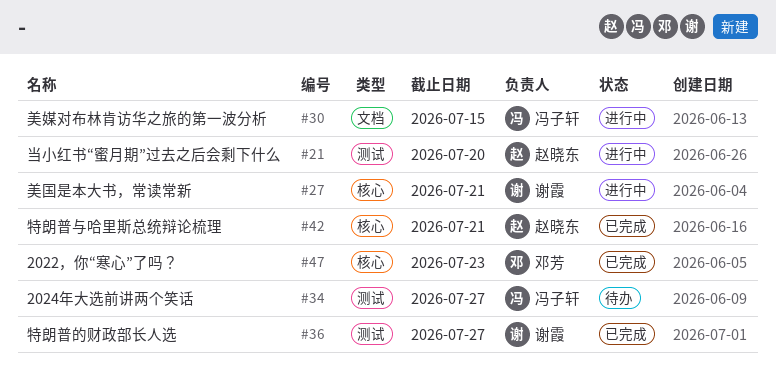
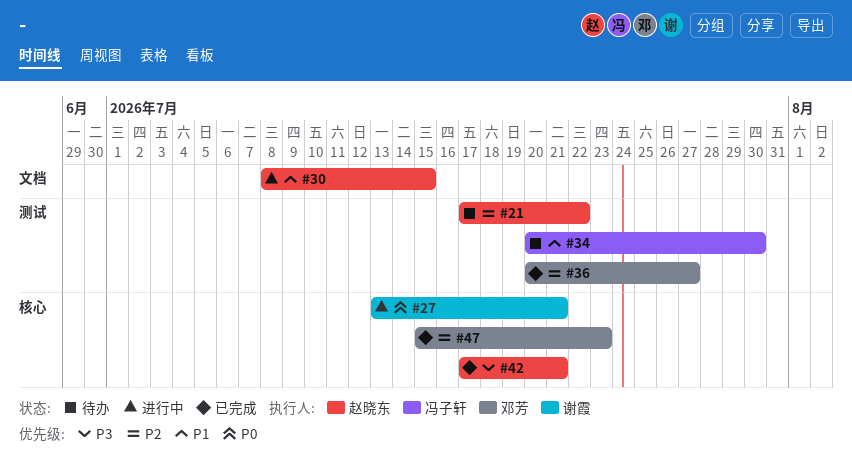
#21, status: 进行中 -> 待办
#21, due: Jul 20 -> Jul 22
#30, owner: 冯子轩 -> 赵晓东
#34, due: Jul 27 -> Jul 30
#36, owner: 谢霞 -> 邓芳

